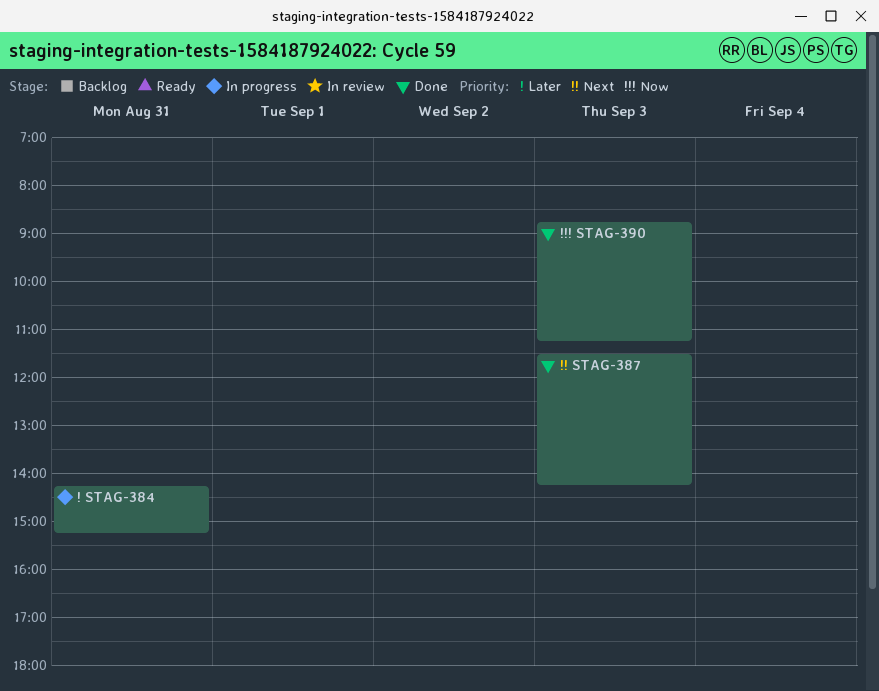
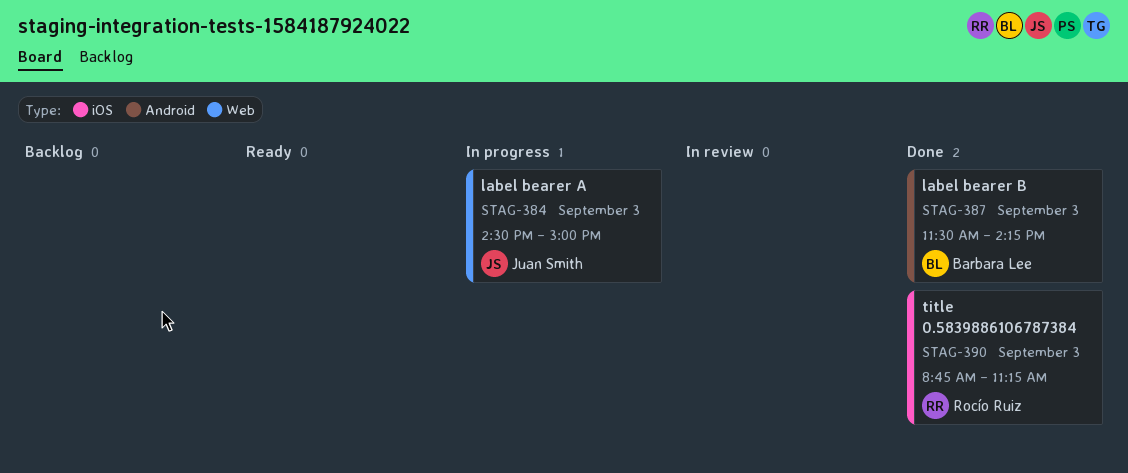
STAG-384, day: Aug 31 -> Sep 3
STAG-384, begins: 14:15 -> 14:30
STAG-384, ends: 15:15 -> 15:00

